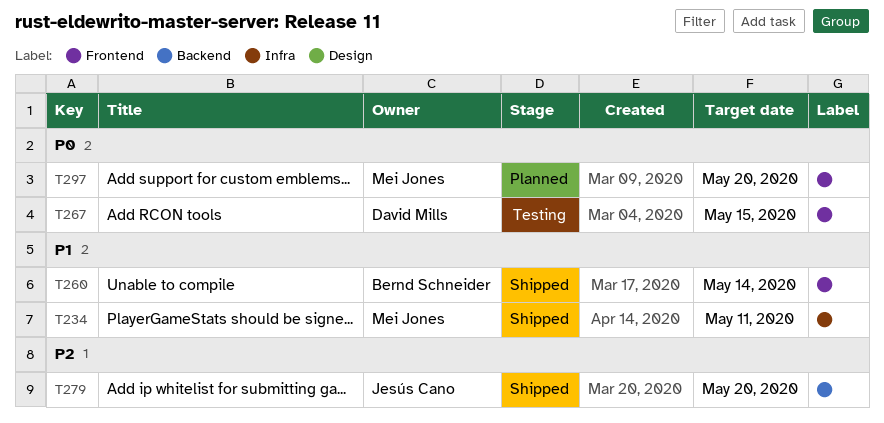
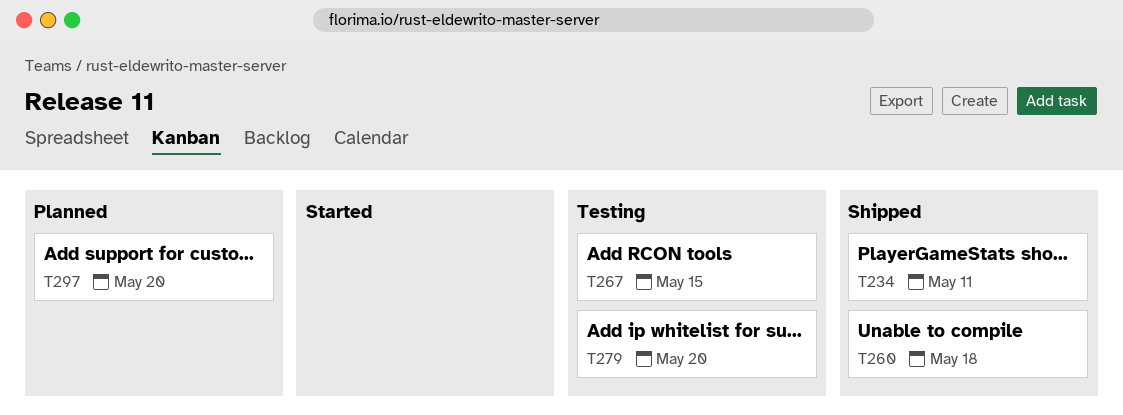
T260, due: May 14 -> May 18
T279, status: Shipped -> Testing

